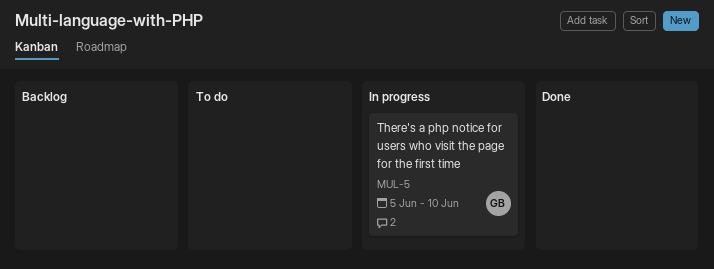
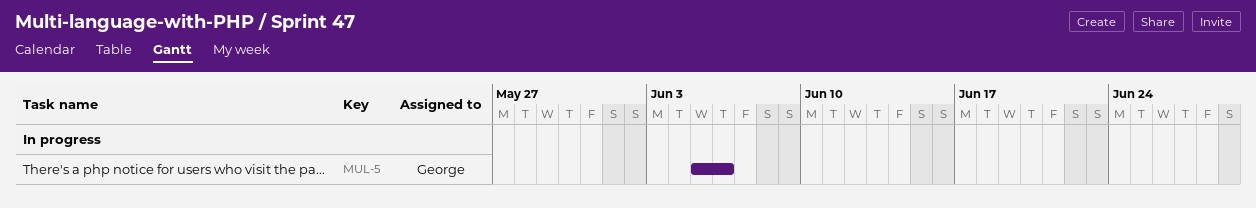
MUL-5, due: Jun 10 -> Jun 6

